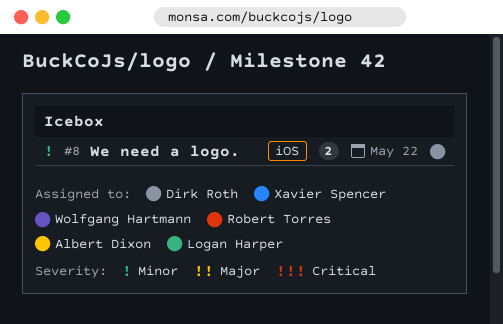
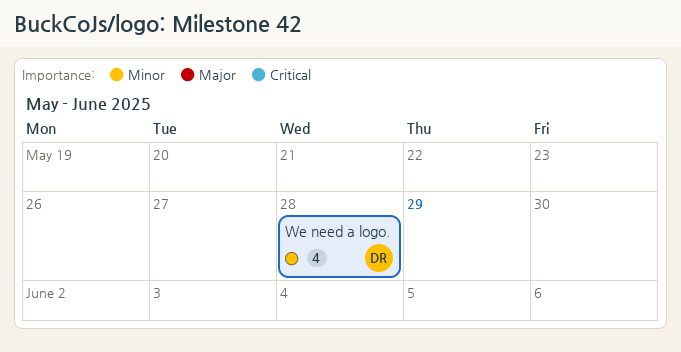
We need a logo., estimate: 2 -> 4
We need a logo., due: May 22 -> May 28

